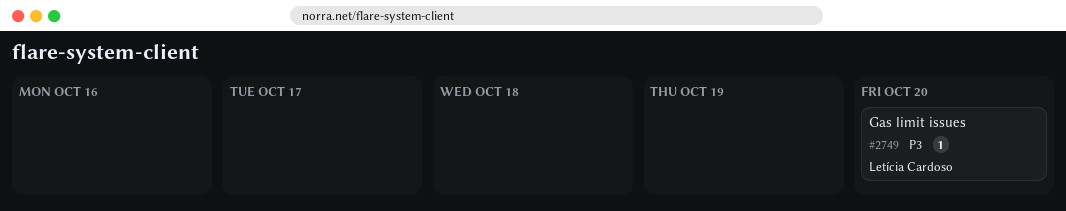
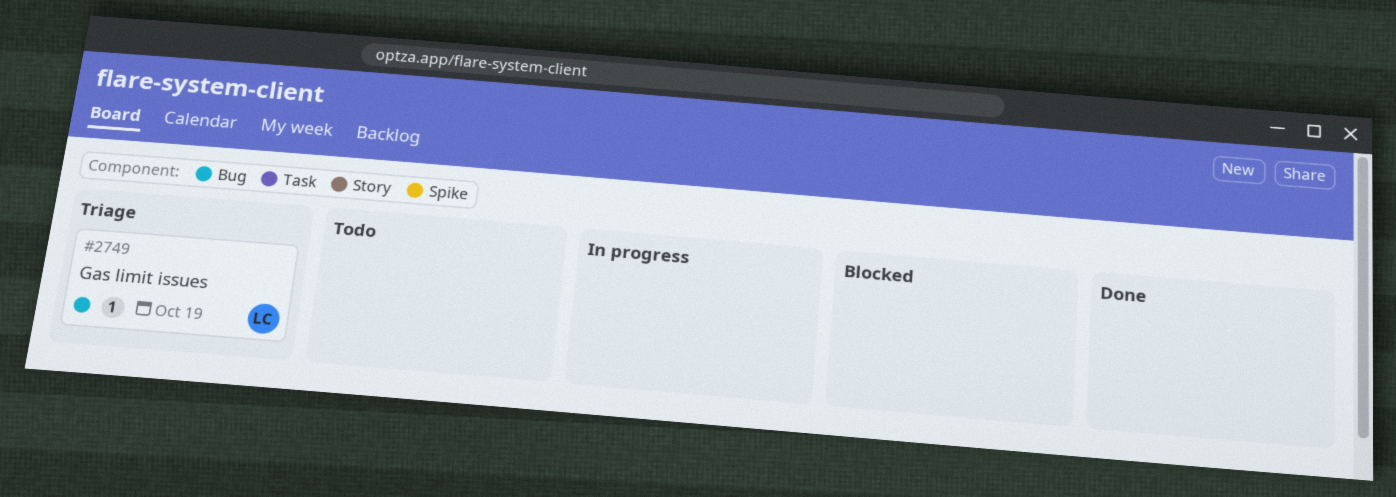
#2749, due: Oct 20 -> Oct 19

